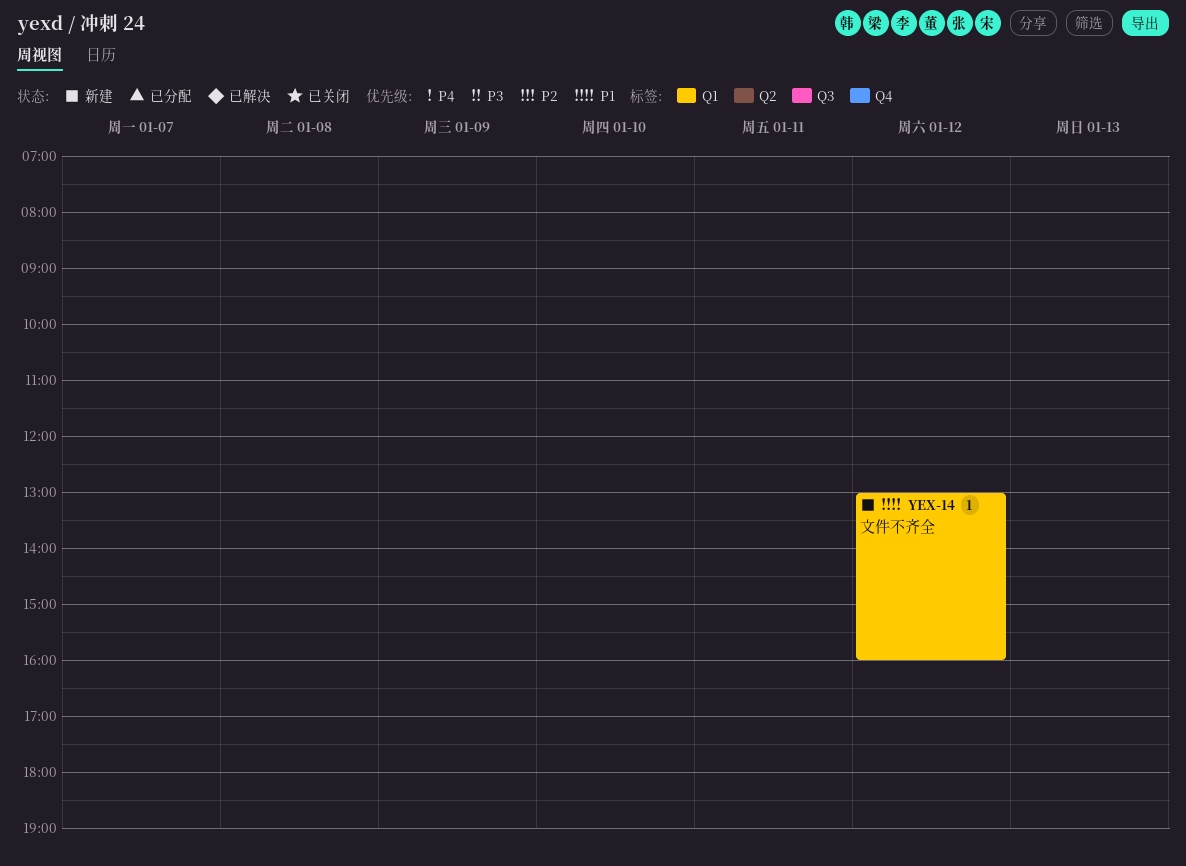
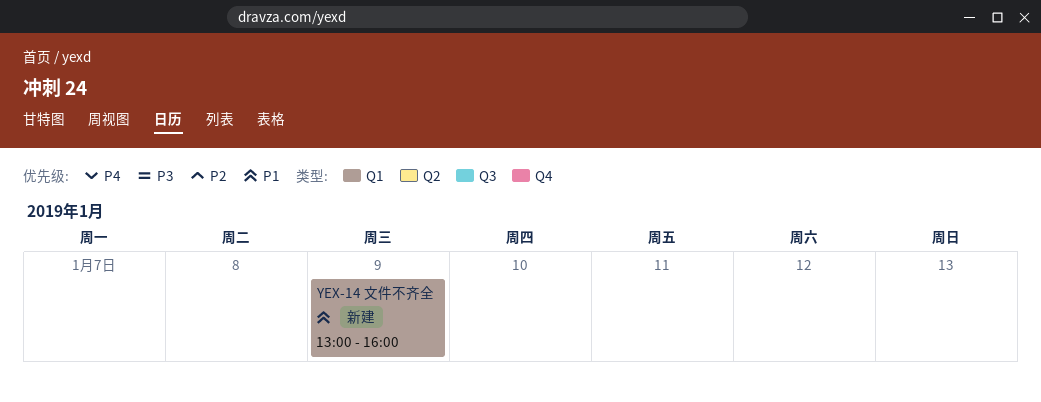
YEX-14, day: Jan 12 -> Jan 9

